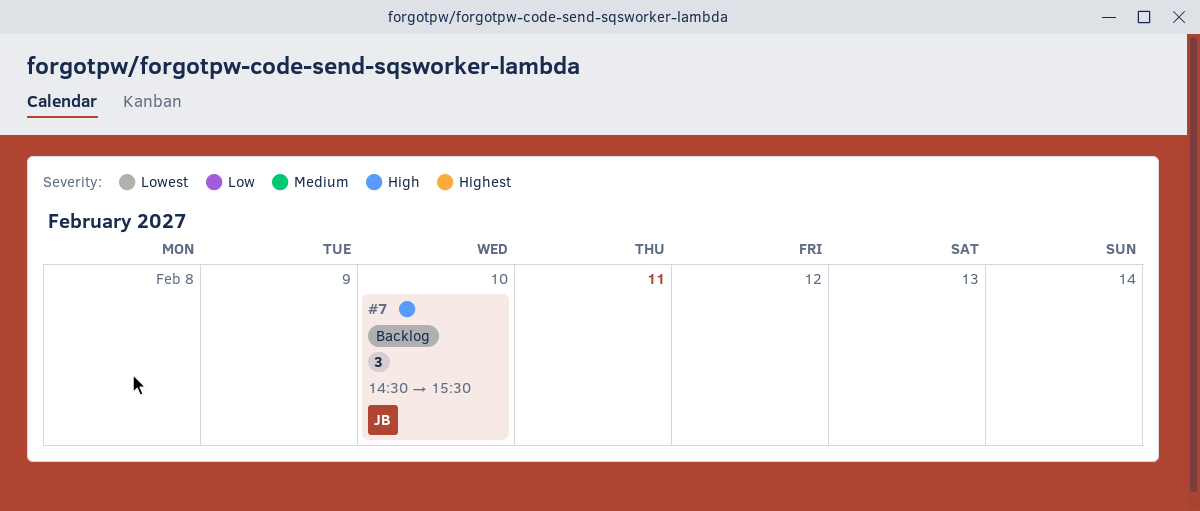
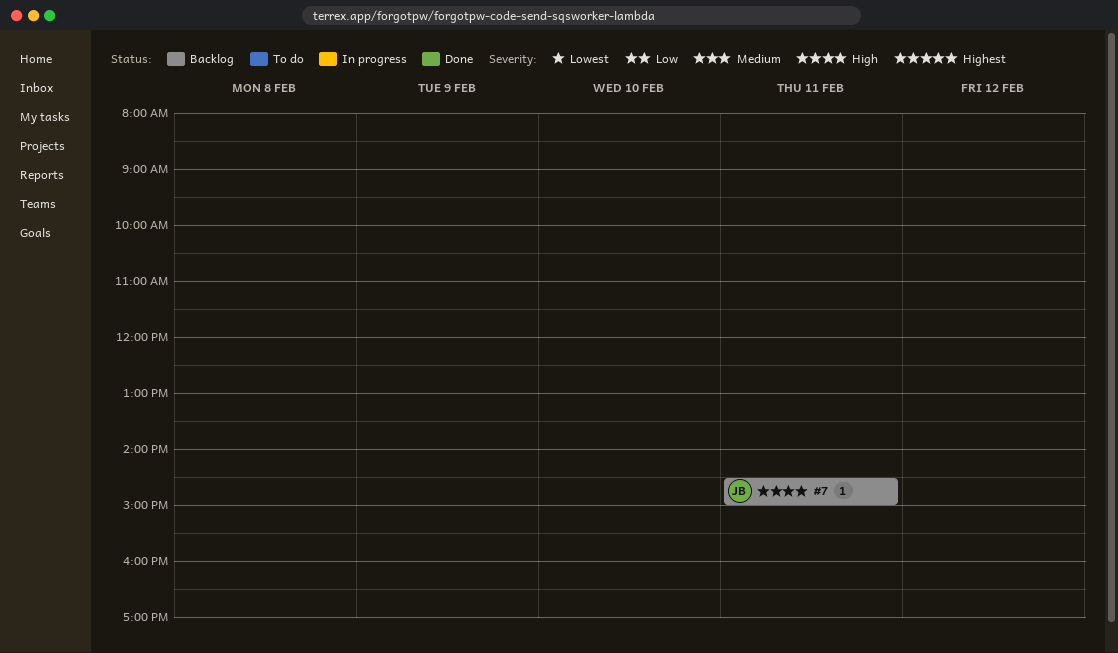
#7, estimate: 3 -> 1
#7, day: Feb 10 -> Feb 11
#7, ends: 15:30 -> 15:00

